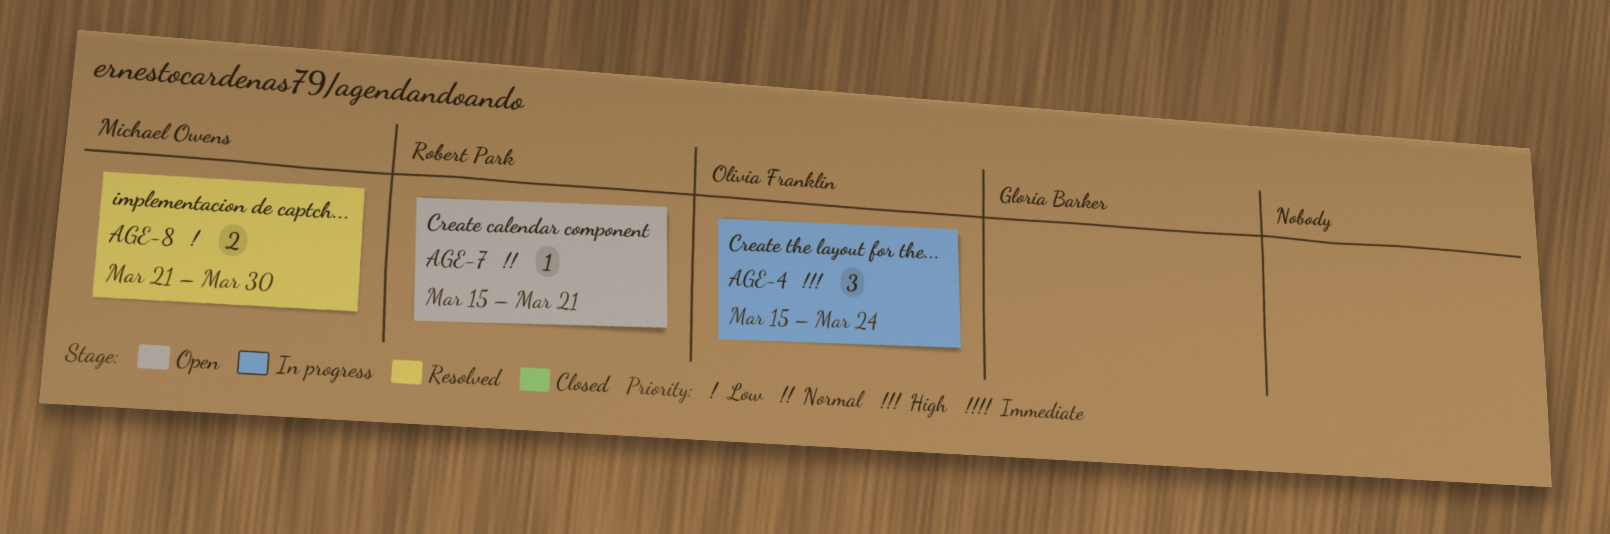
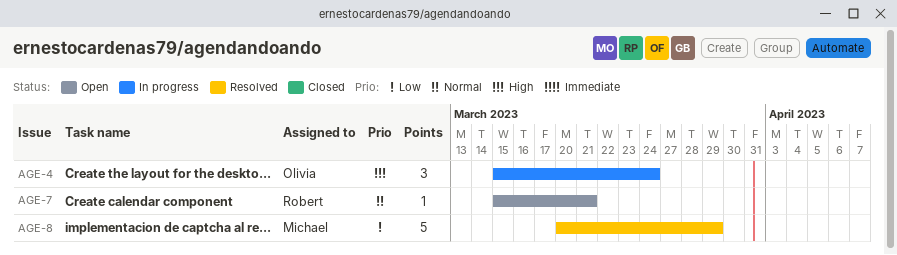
AGE-8, estimate: 2 -> 5
AGE-8, start: Mar 21 -> Mar 20
AGE-8, due: Mar 30 -> Mar 29

